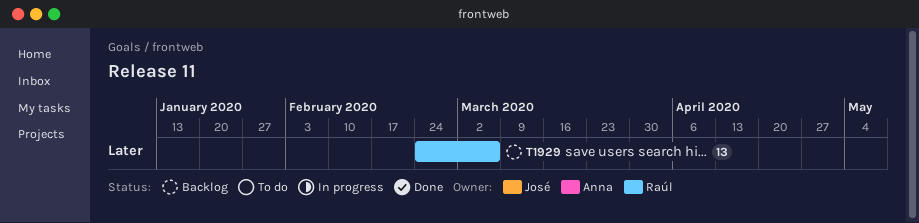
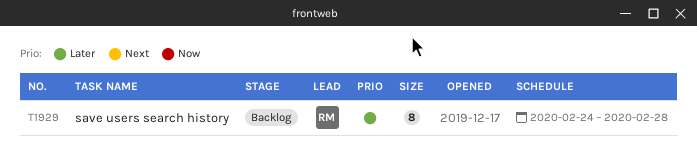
T1929, estimate: 13 -> 8
T1929, due: Mar 6 -> Feb 28

